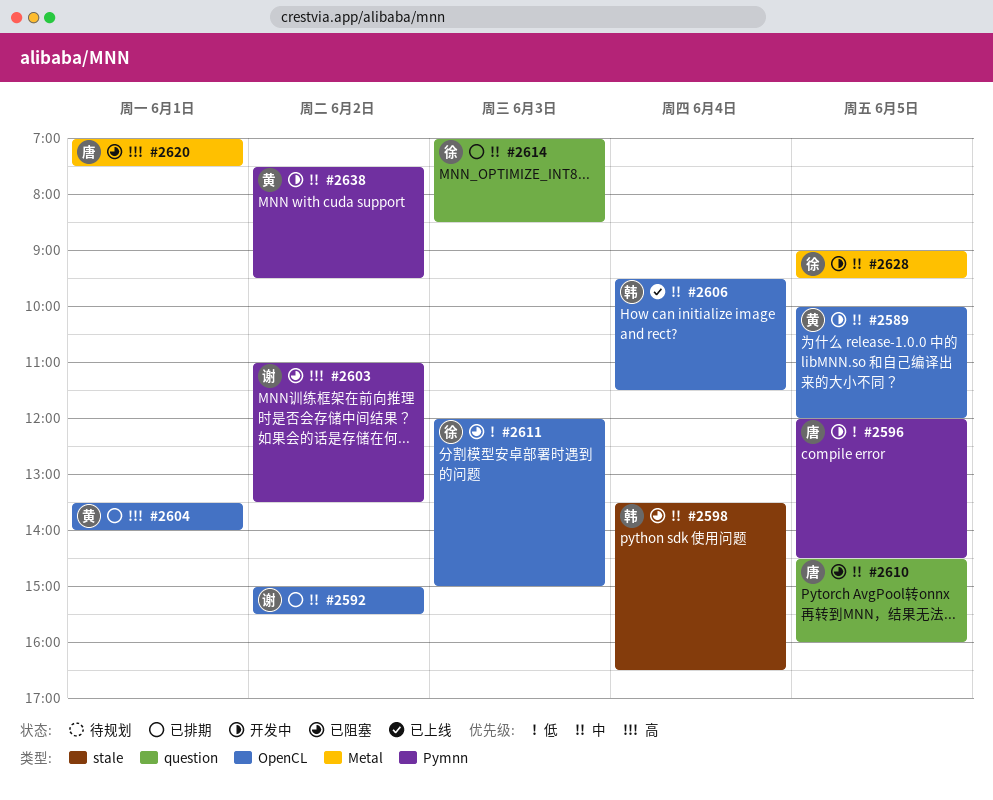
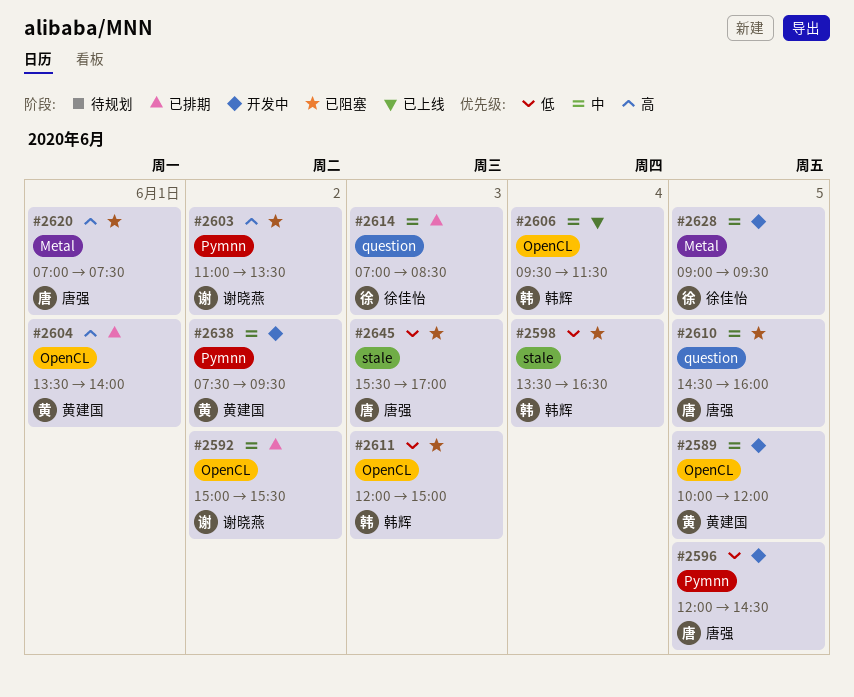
#2598, priority: 中 -> 低
#2611, owner: 徐佳怡 -> 韩辉
#2645: none -> present

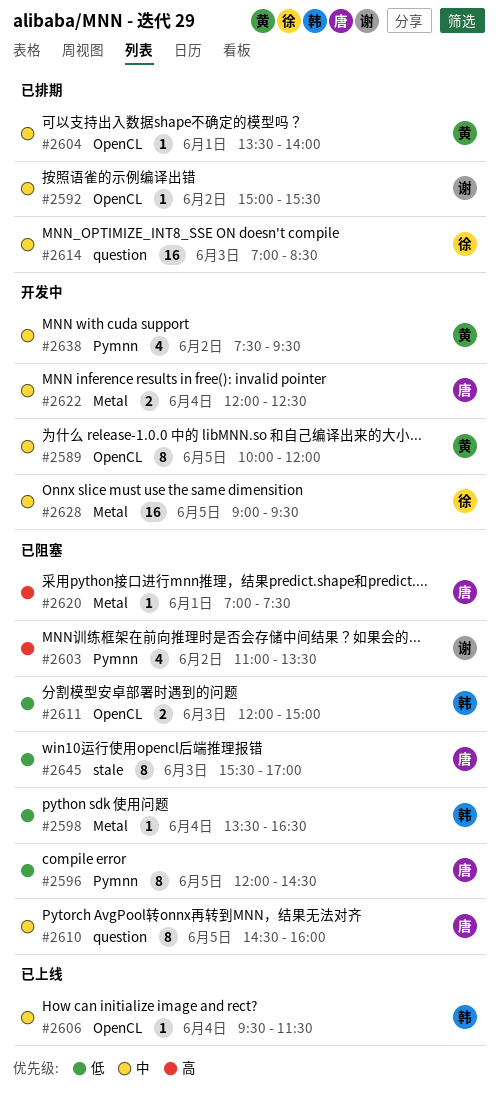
#2596, status: 开发中 -> 已阻塞
#2598, label: stale -> Metal
#2604, priority: 高 -> 中
#2622: none -> present

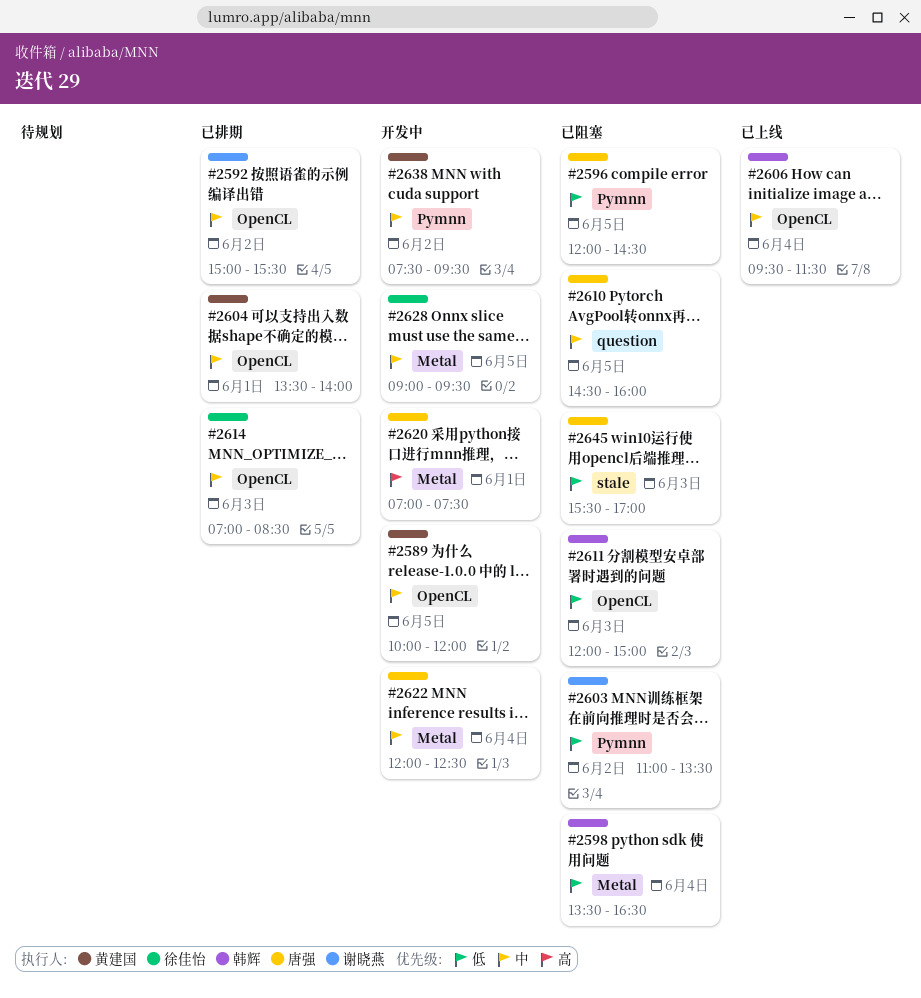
#2603, priority: 高 -> 低
#2614, label: question -> OpenCL
#2620, status: 已阻塞 -> 开发中

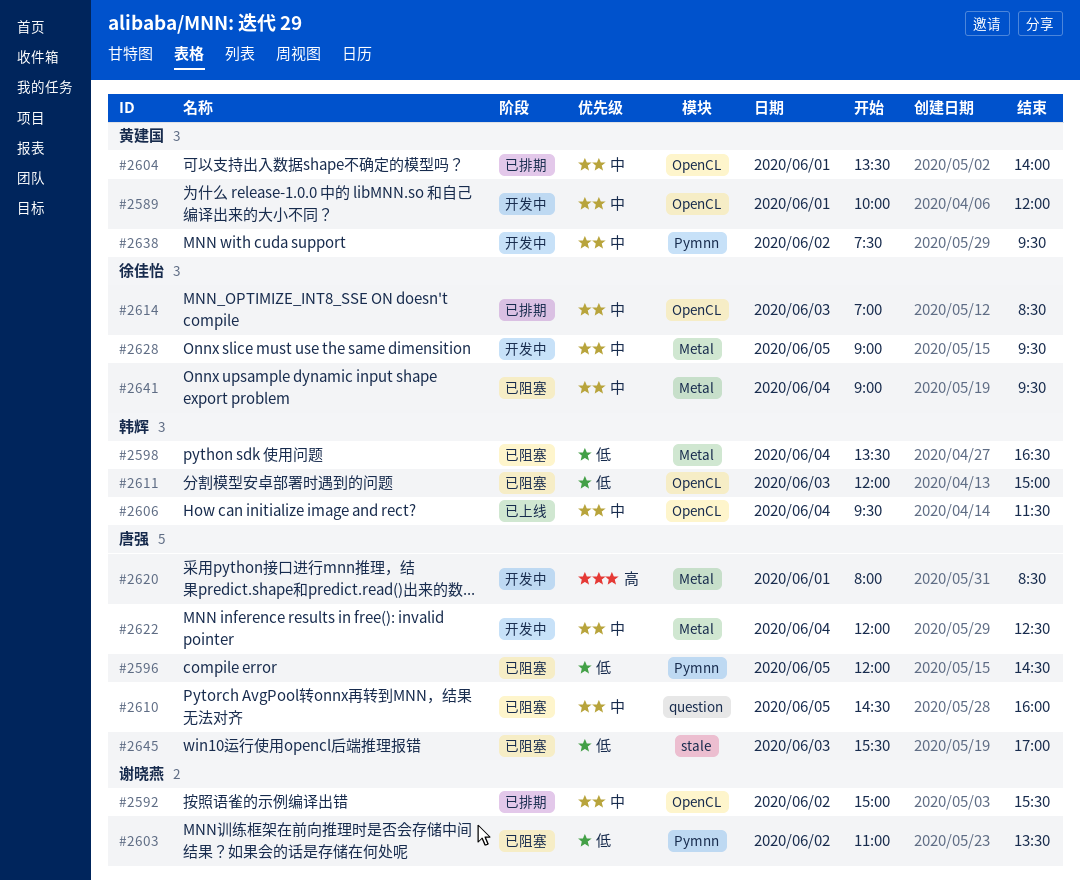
#2589, day: Jun 5 -> Jun 1
#2620, begins: 07:00 -> 08:00
#2620, ends: 07:30 -> 08:30
#2641: none -> present

